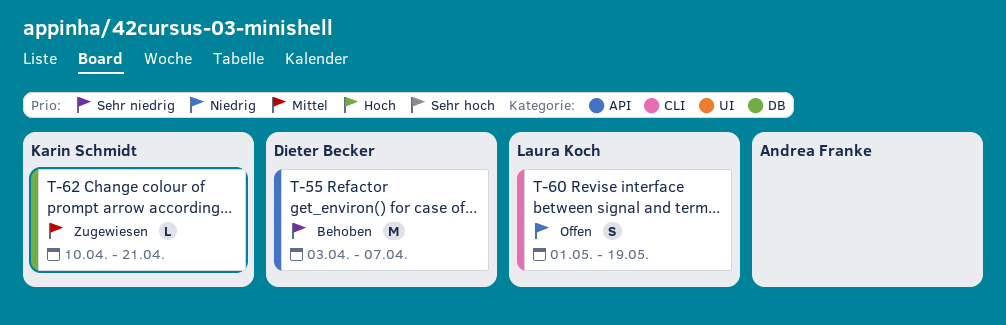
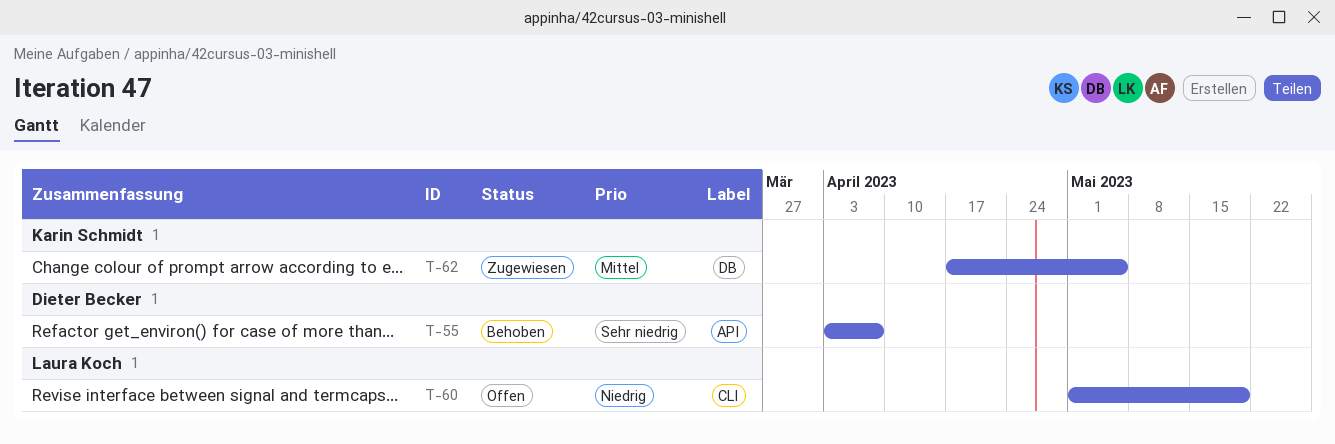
T-62, start: Apr 10 -> Apr 17
T-62, due: Apr 21 -> May 5

